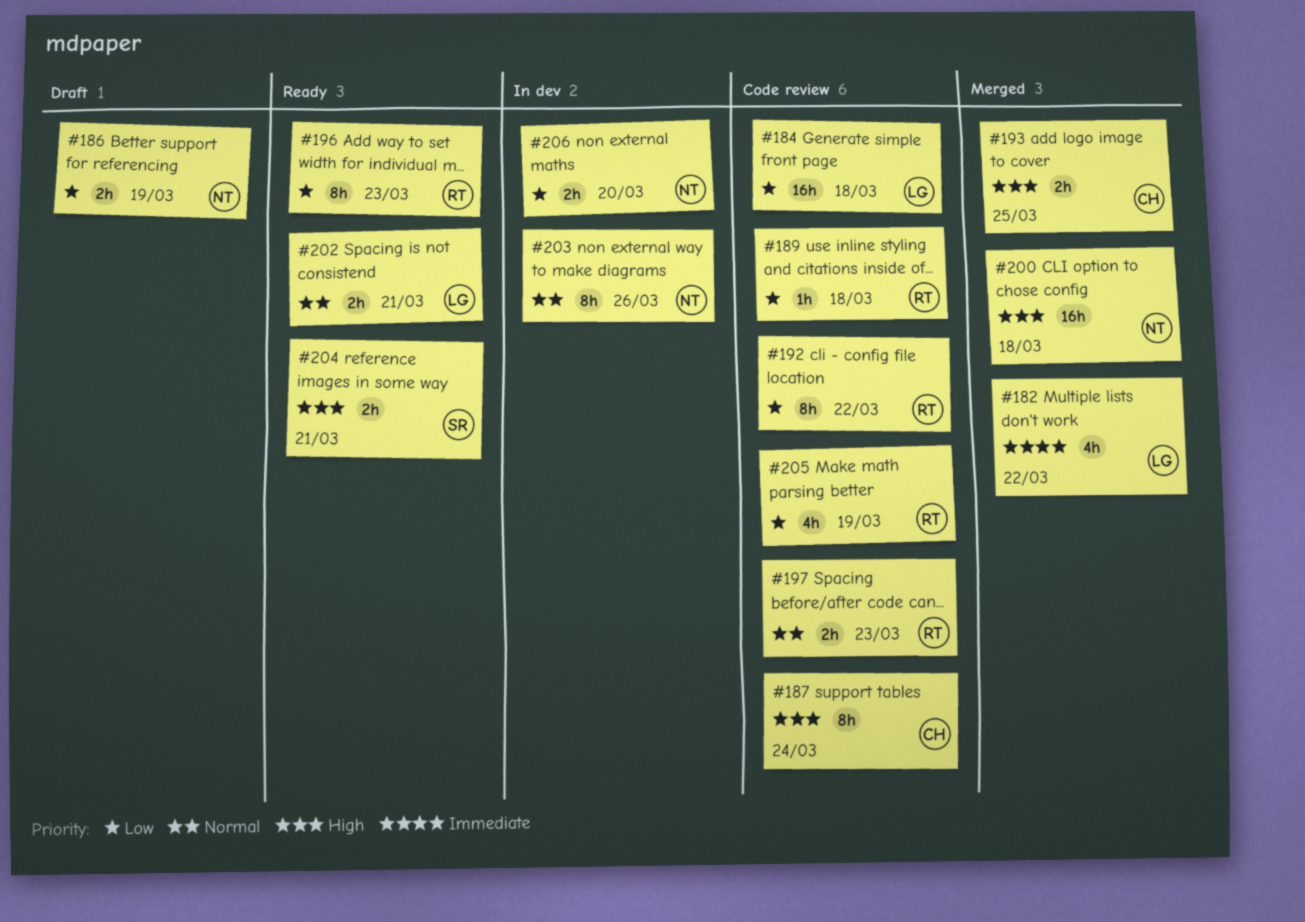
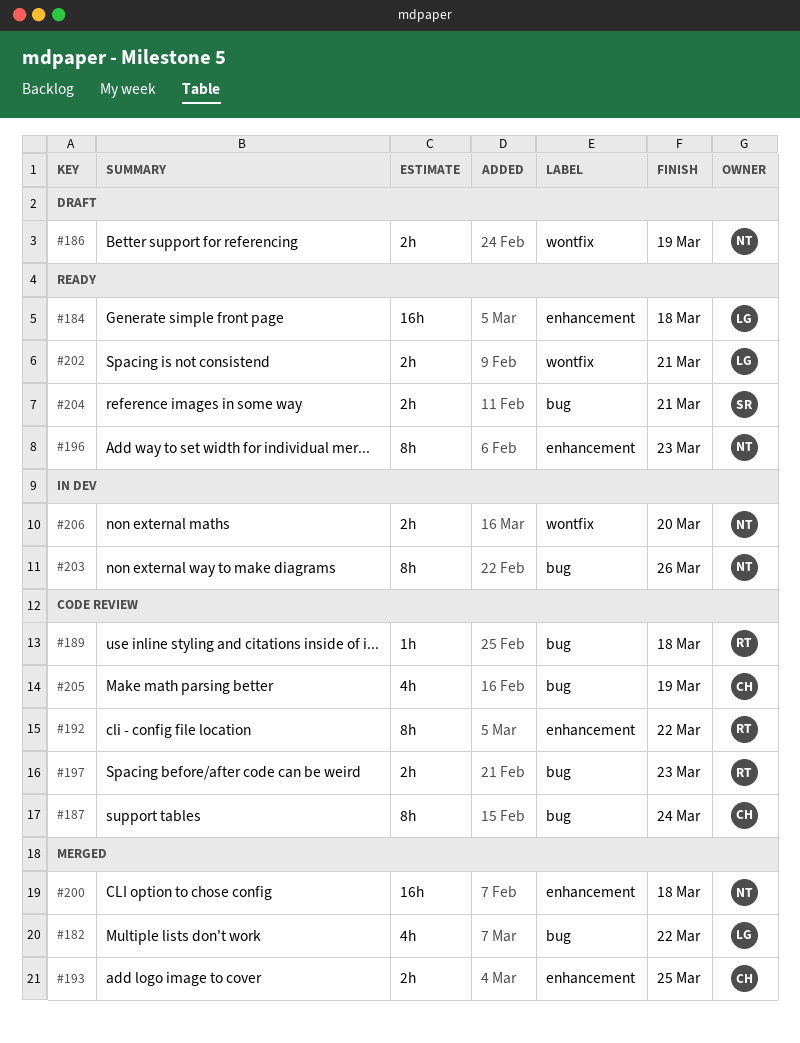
#184, status: Code review -> Ready
#196, owner: RT -> NT
#205, owner: RT -> CH

